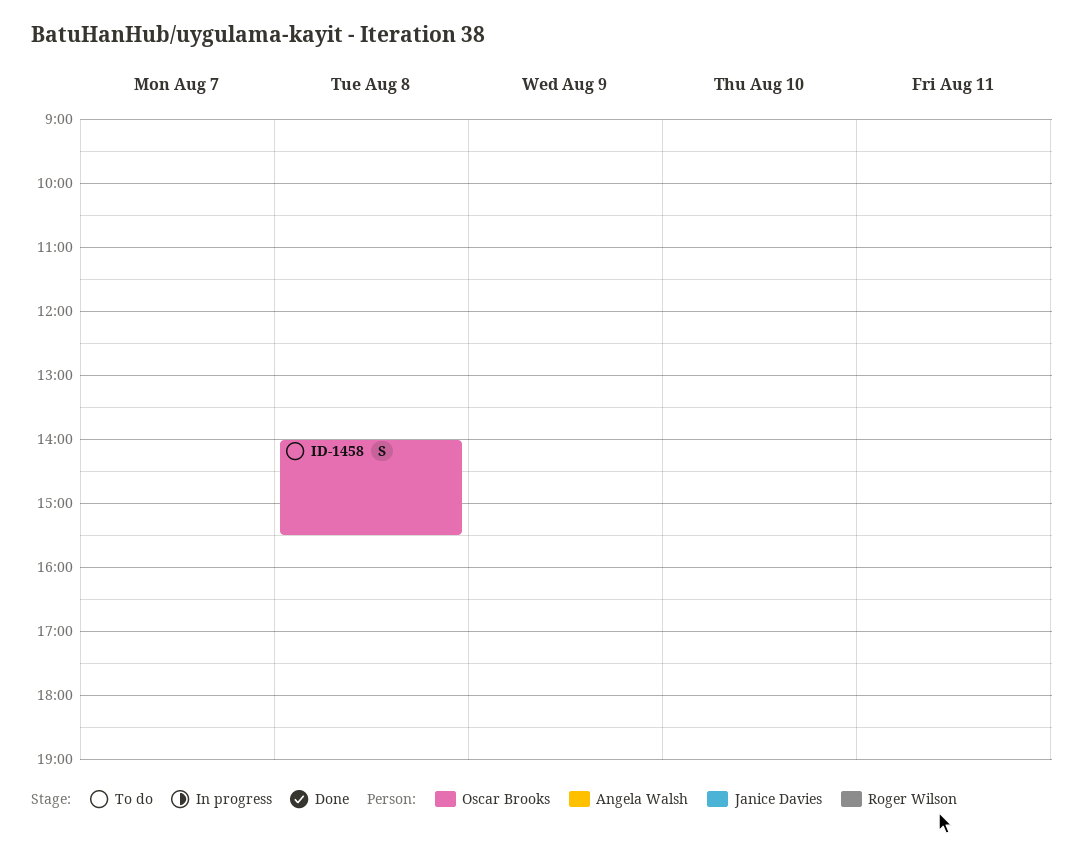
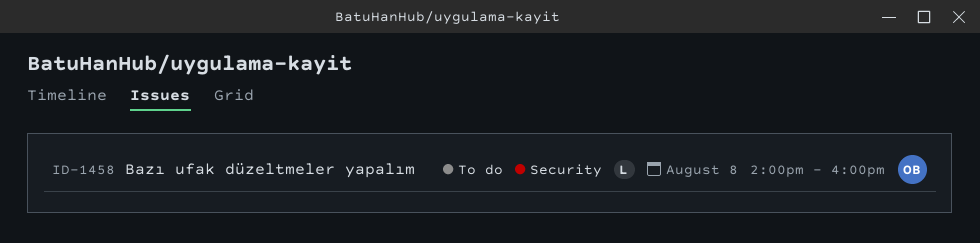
ID-1458, estimate: S -> L
ID-1458, ends: 15:30 -> 16:00

